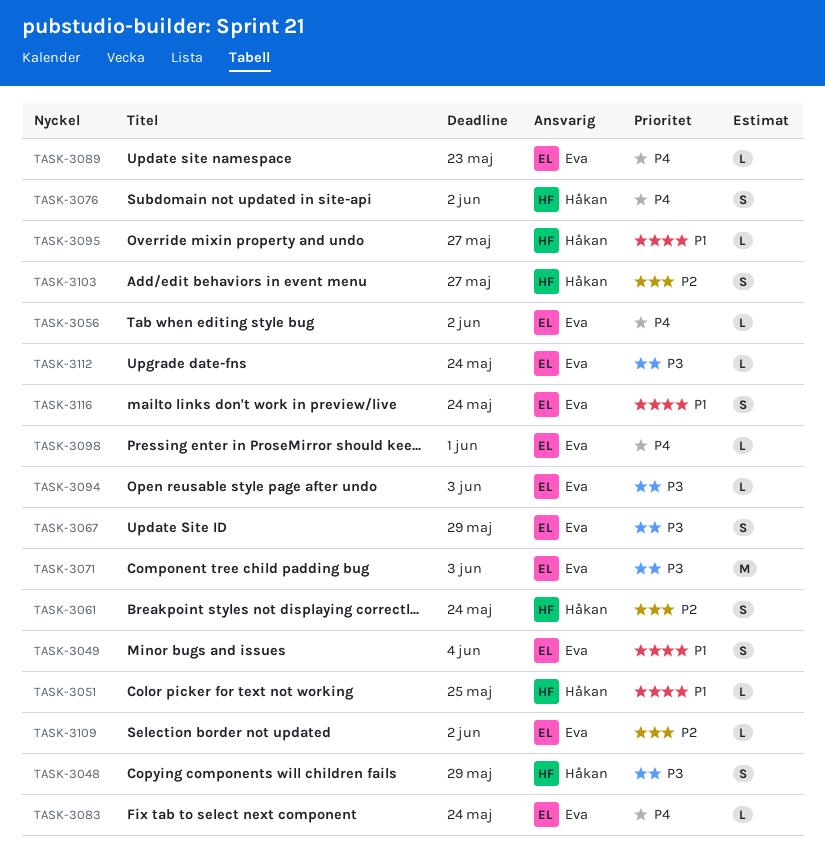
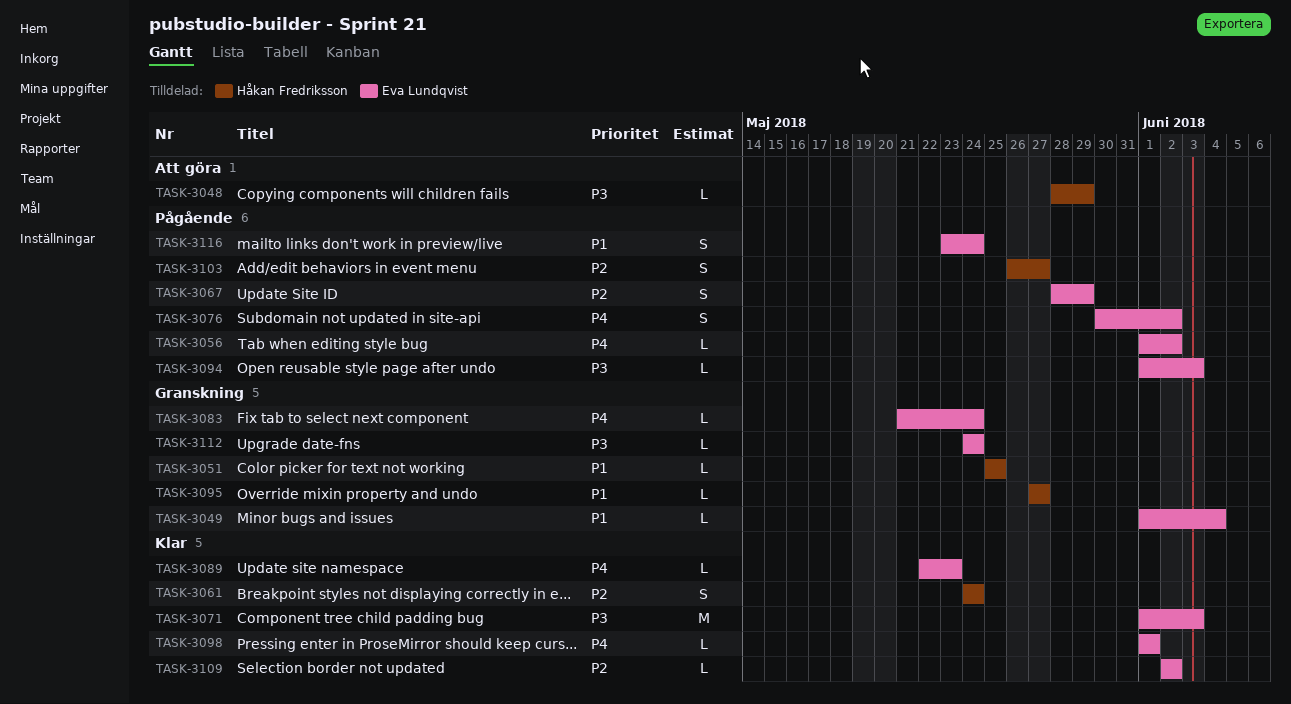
TASK-3048, estimate: S -> L
TASK-3049, estimate: S -> L
TASK-3067, priority: P3 -> P2
TASK-3076, owner: Håkan Fredriksson -> Eva Lundqvist

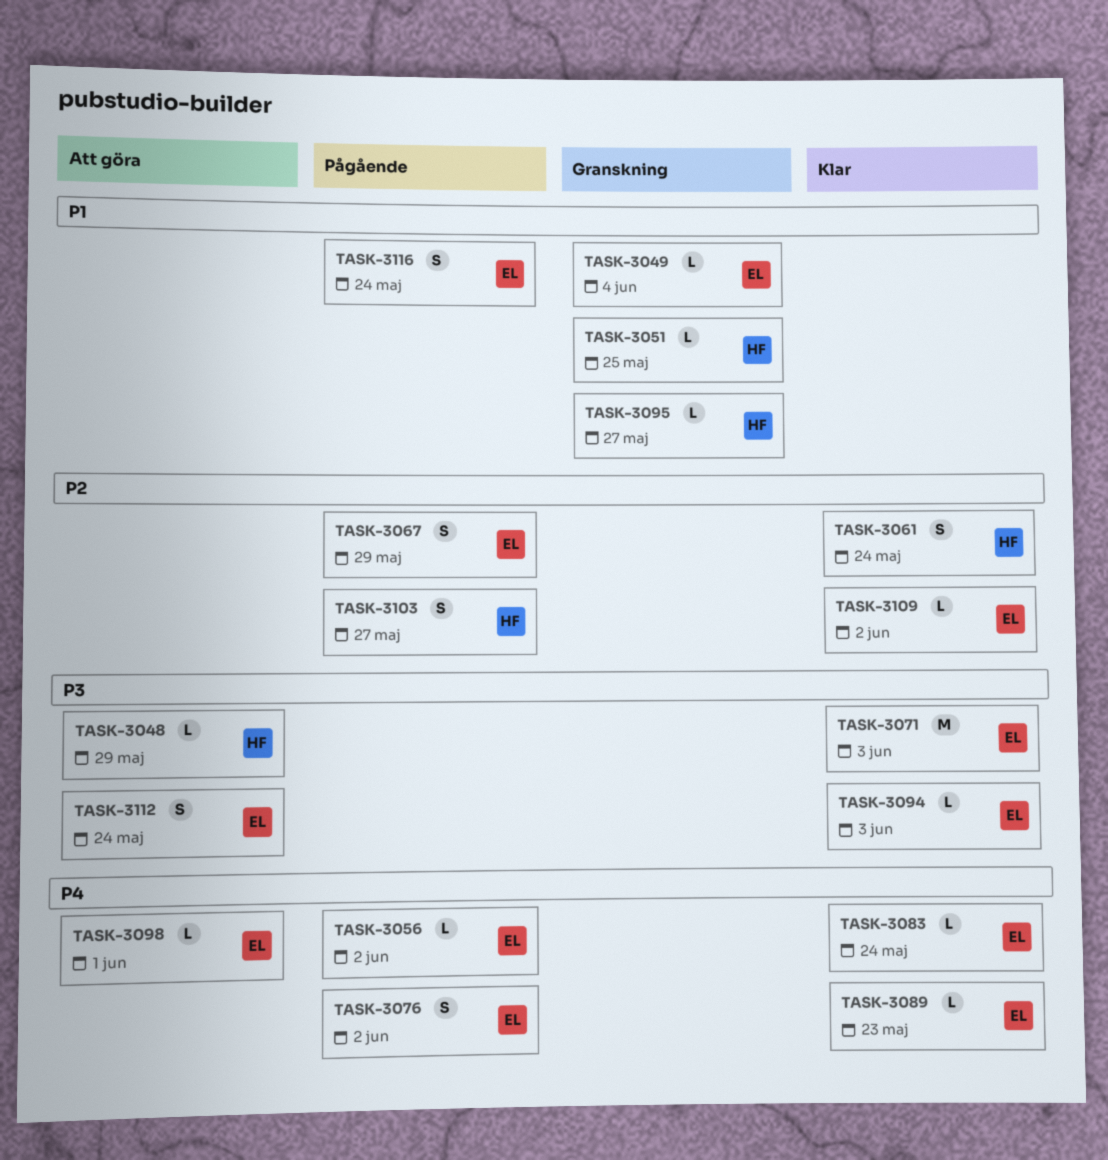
TASK-3083, status: Granskning -> Klar
TASK-3094, status: Pågående -> Klar
TASK-3098, status: Klar -> Att göra
TASK-3112, status: Granskning -> Att göra
TASK-3112, estimate: L -> S

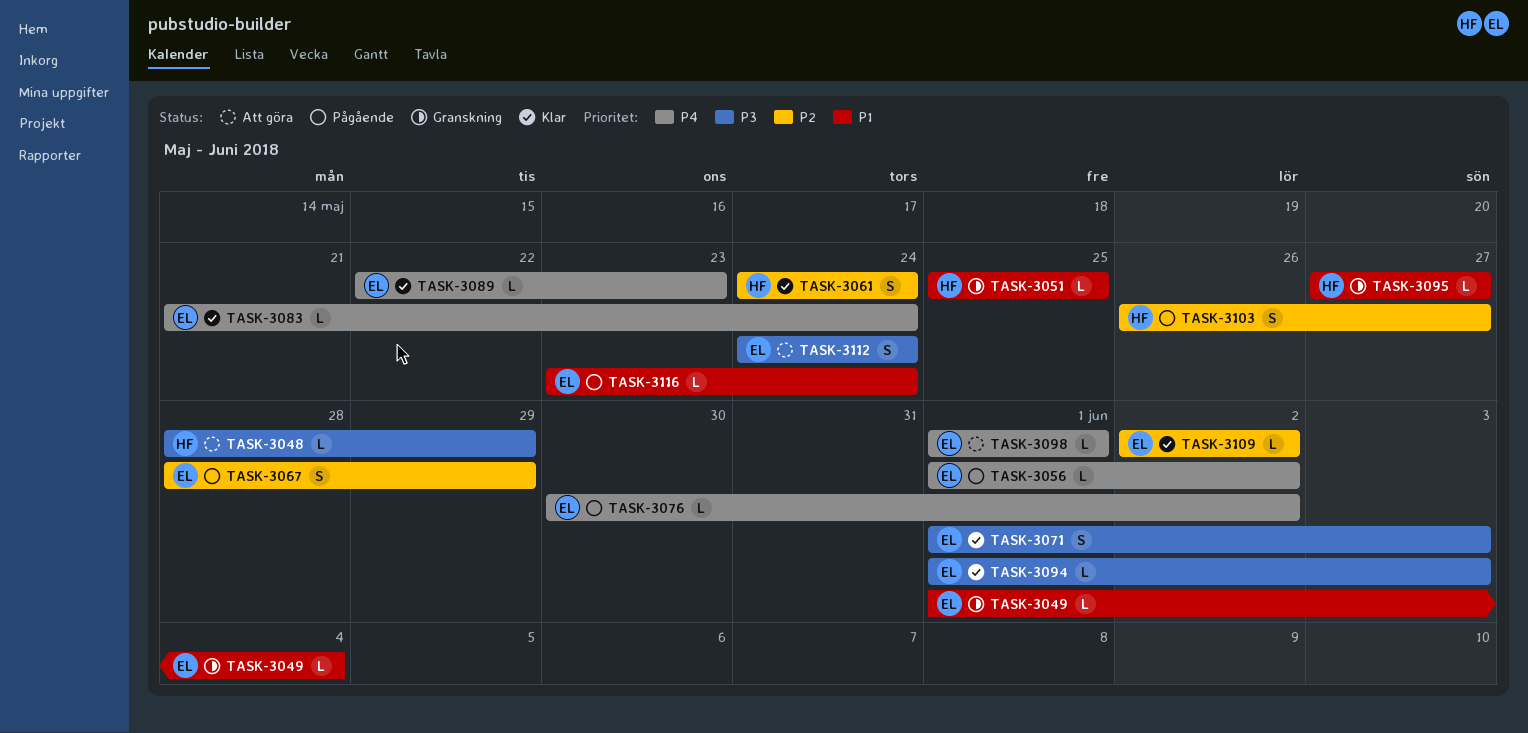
TASK-3071, estimate: M -> S
TASK-3076, estimate: S -> L
TASK-3116, estimate: S -> L

